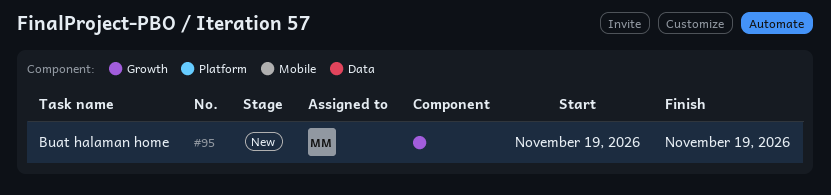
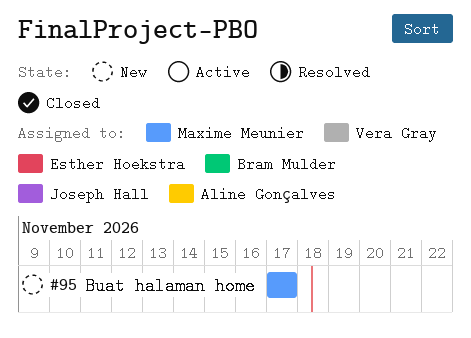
#95, start: Nov 19 -> Nov 17
#95, due: Nov 19 -> Nov 17

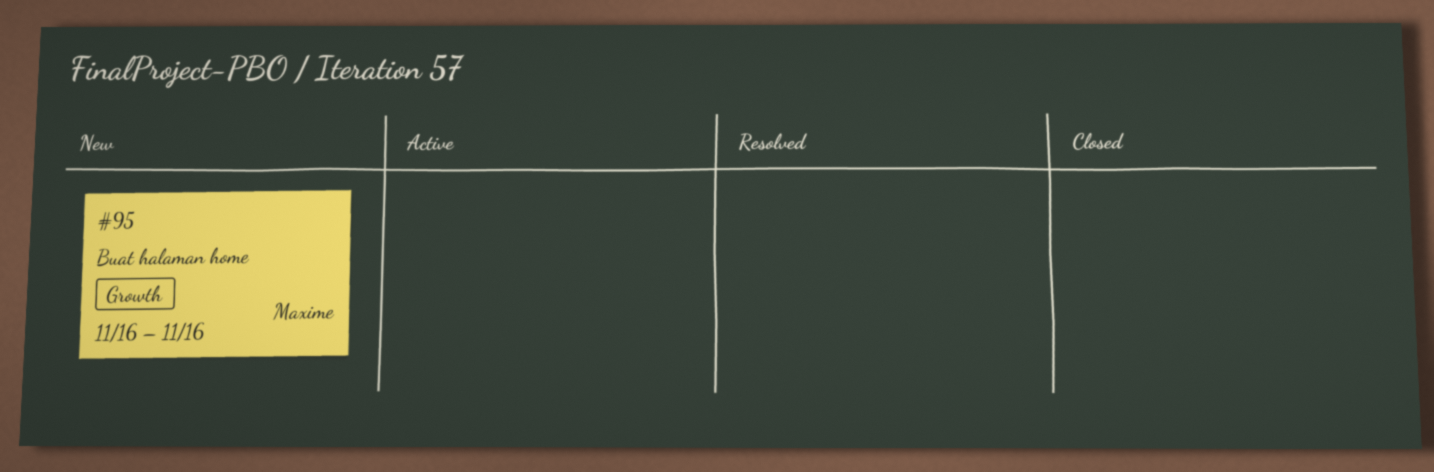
#95, start: Nov 17 -> Nov 16
#95, due: Nov 17 -> Nov 16

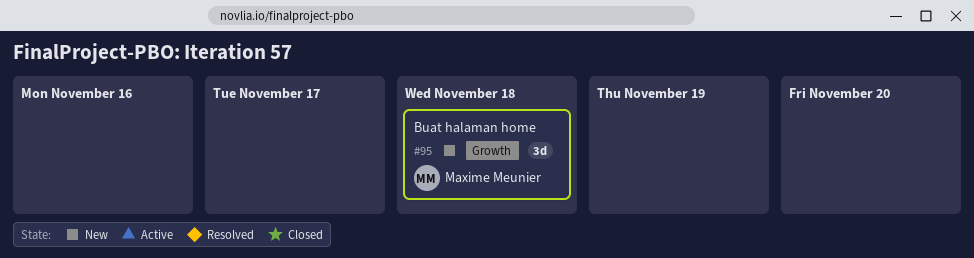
#95, due: Nov 16 -> Nov 18

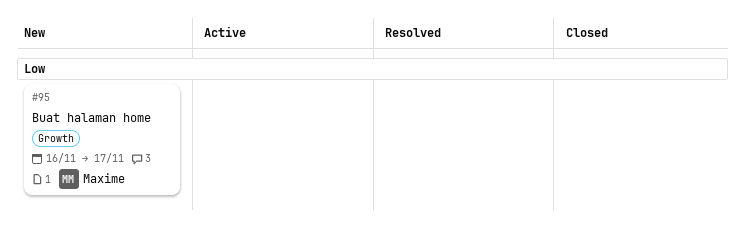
#95, due: Nov 18 -> Nov 17

